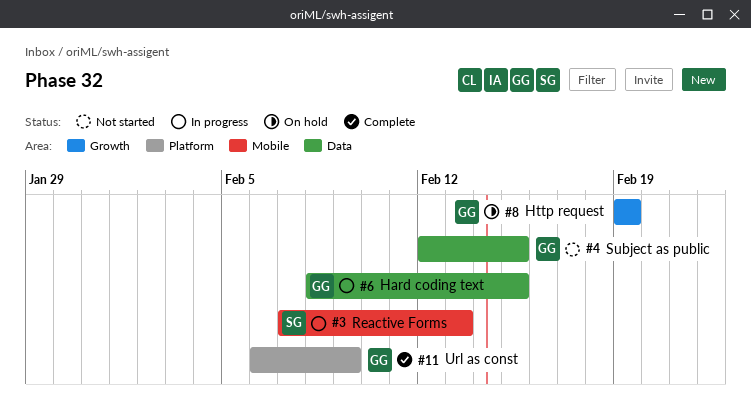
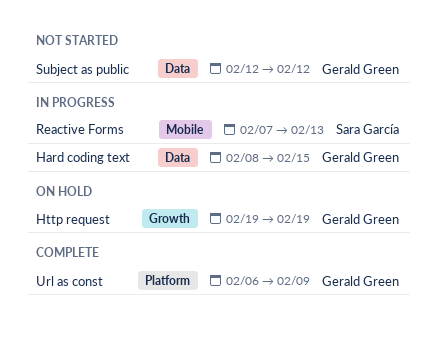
Subject as public, due: Feb 15 -> Feb 12

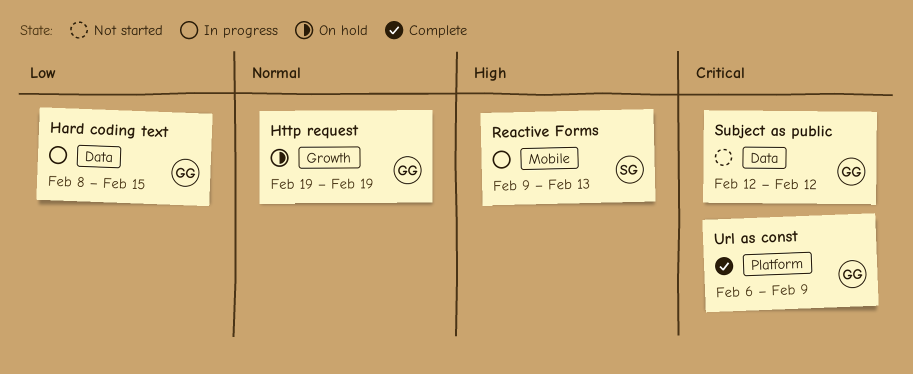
Reactive Forms, start: Feb 7 -> Feb 9

